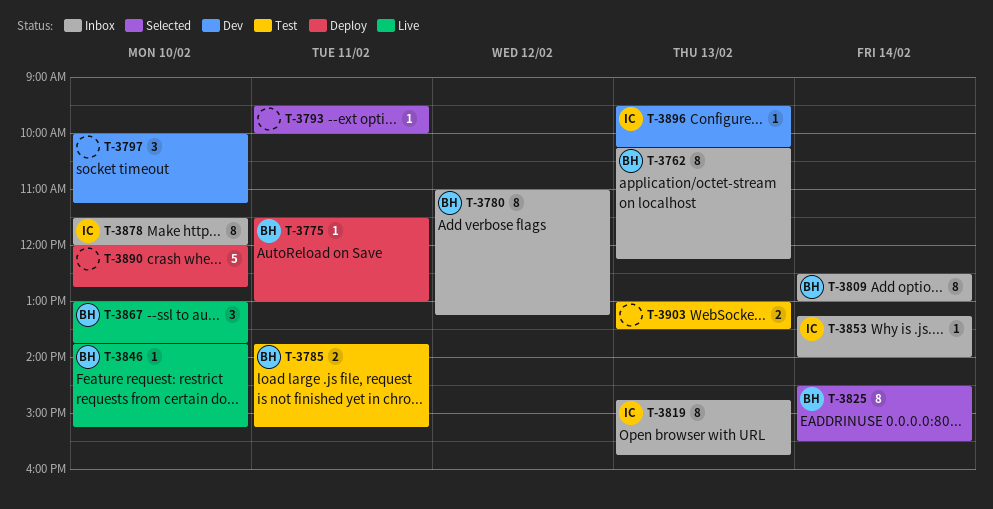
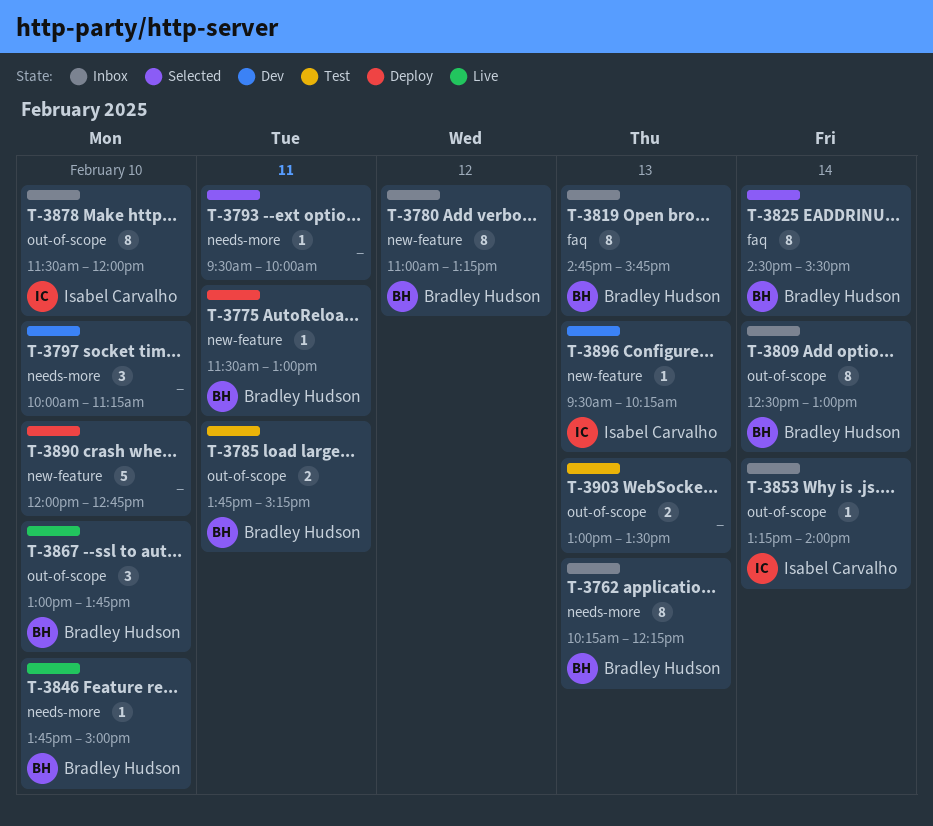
T-3819, owner: Isabel Carvalho -> Bradley Hudson
T-3846, ends: 15:15 -> 15:00

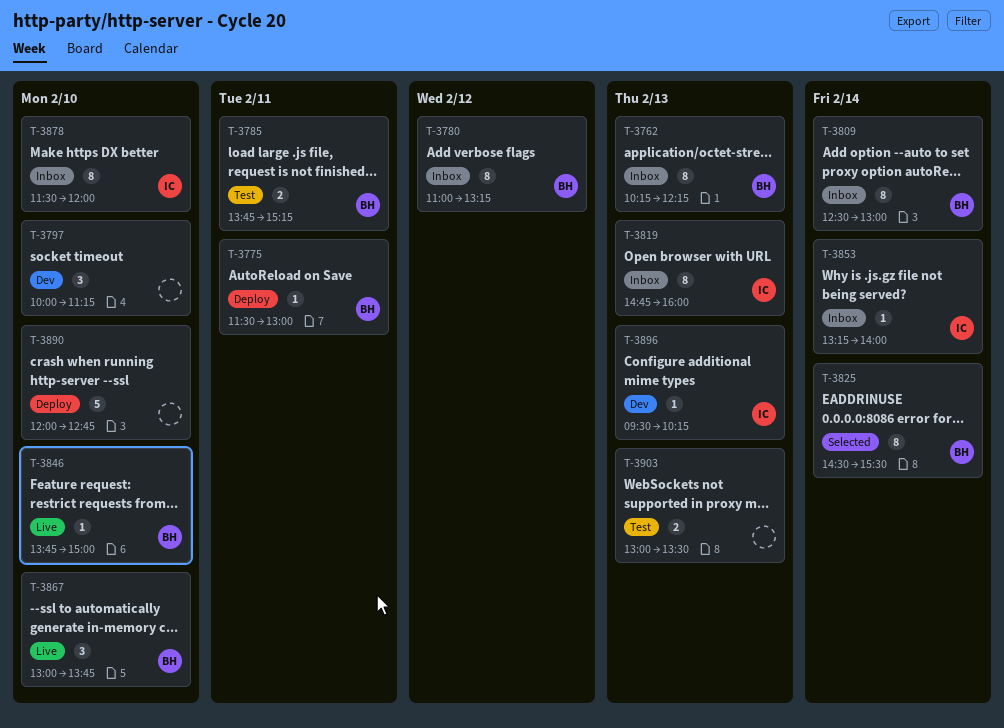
T-3793: present -> none
T-3819, owner: Bradley Hudson -> Isabel Carvalho
T-3819, ends: 15:45 -> 16:00

